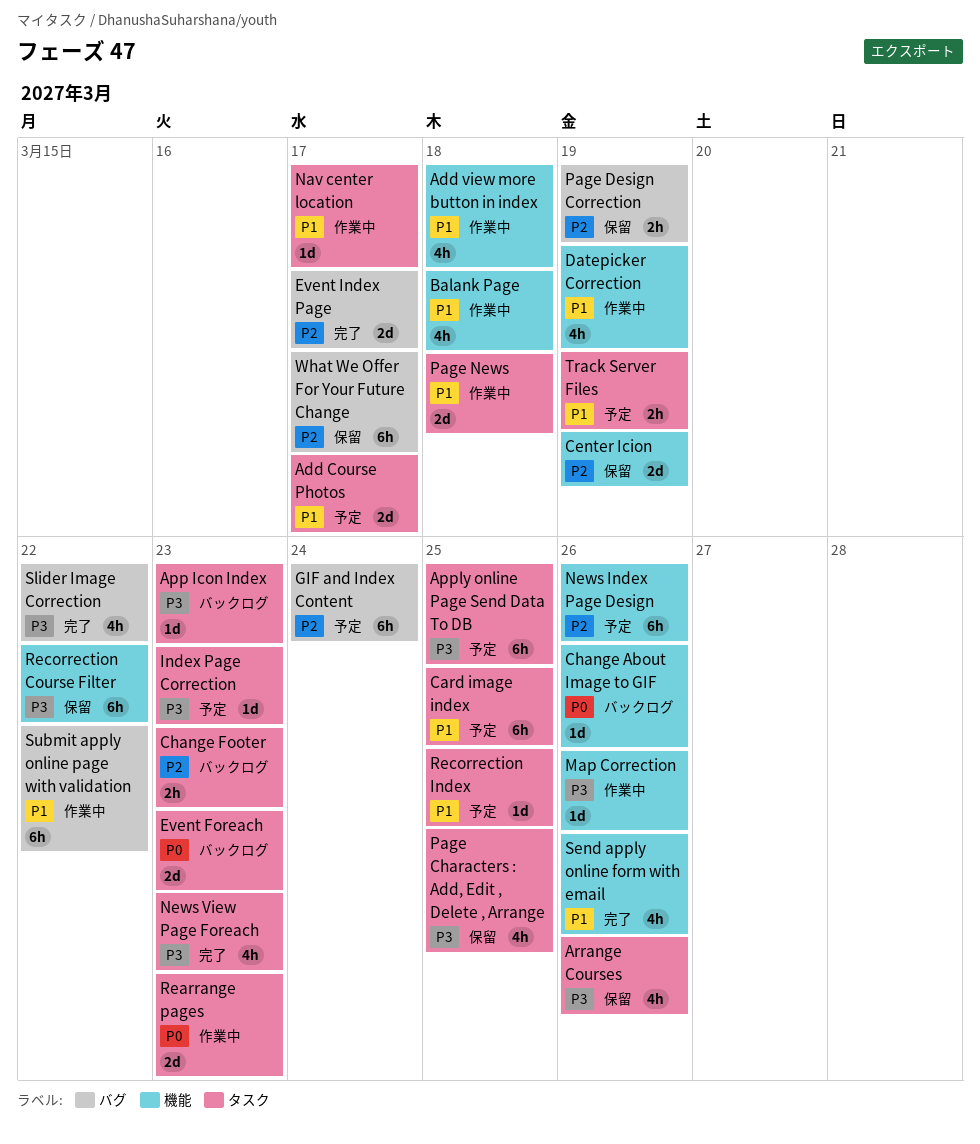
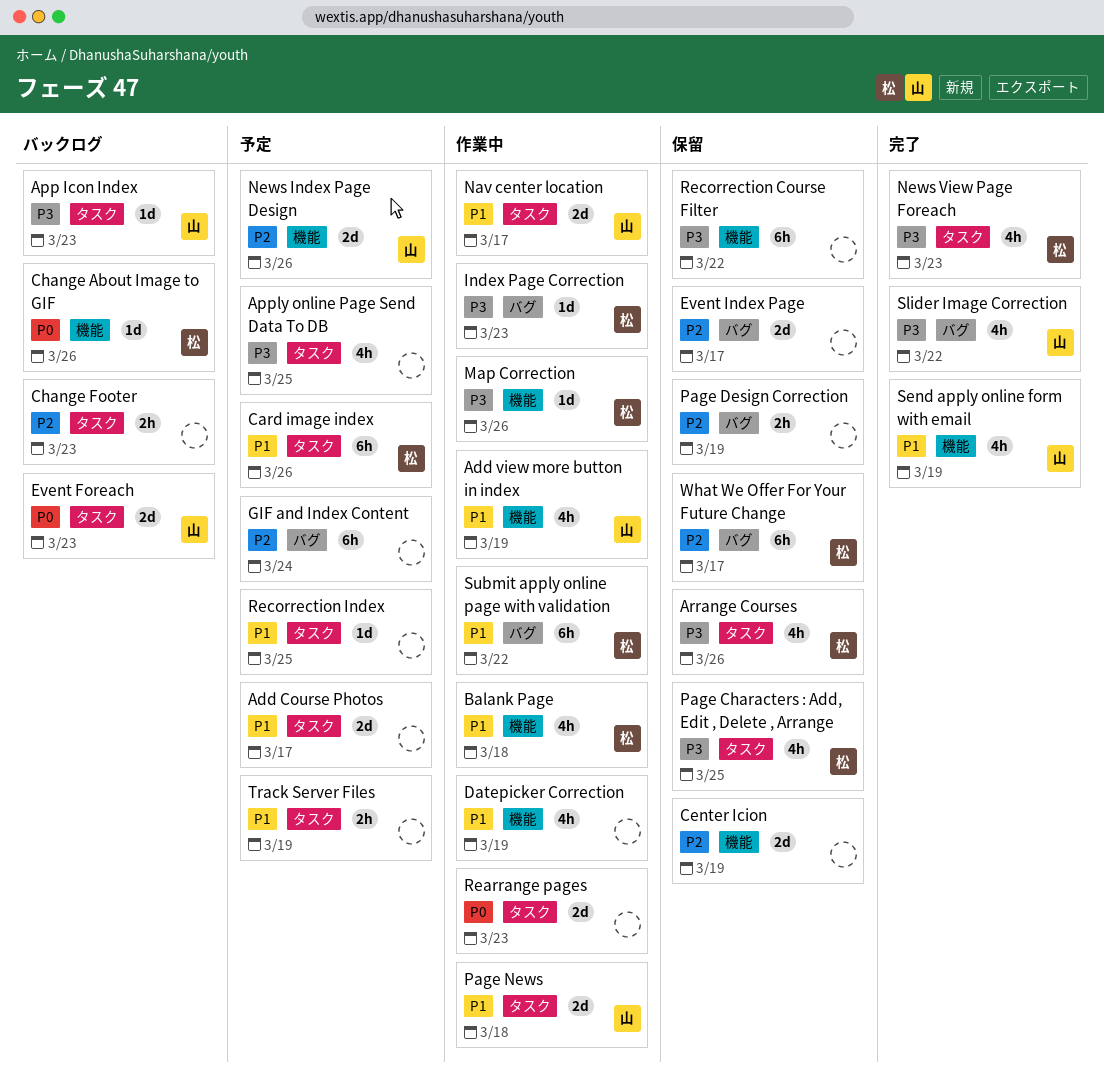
Add view more button in index, due: Mar 18 -> Mar 19
Apply online Page Send Data To DB, estimate: 6h -> 4h
Card image index, due: Mar 25 -> Mar 26
Event Index Page, status: 完了 -> 保留
Index Page Correction, status: 予定 -> 作業中
Index Page Correction, label: タスク -> バグ
Nav center location, estimate: 1d -> 2d
News Index Page Design, estimate: 6h -> 2d
Send apply online form with email, due: Mar 26 -> Mar 19

